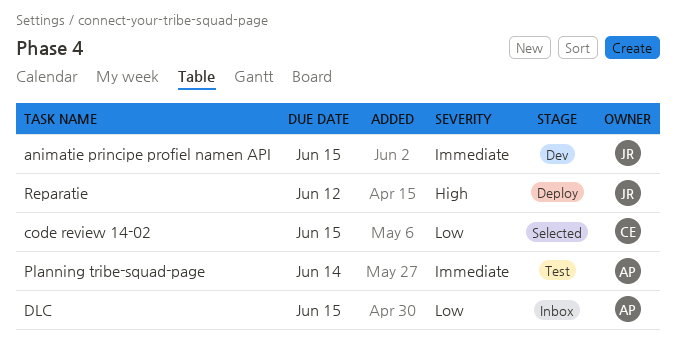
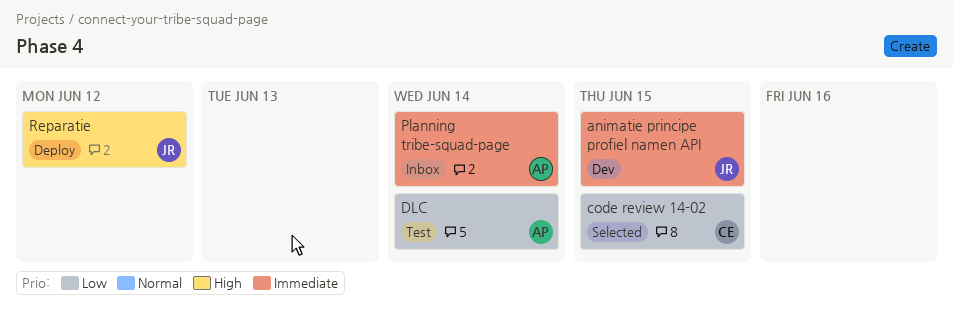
DLC, status: Inbox -> Test
DLC, due: Jun 15 -> Jun 14
Planning tribe-squad-page, status: Test -> Inbox

